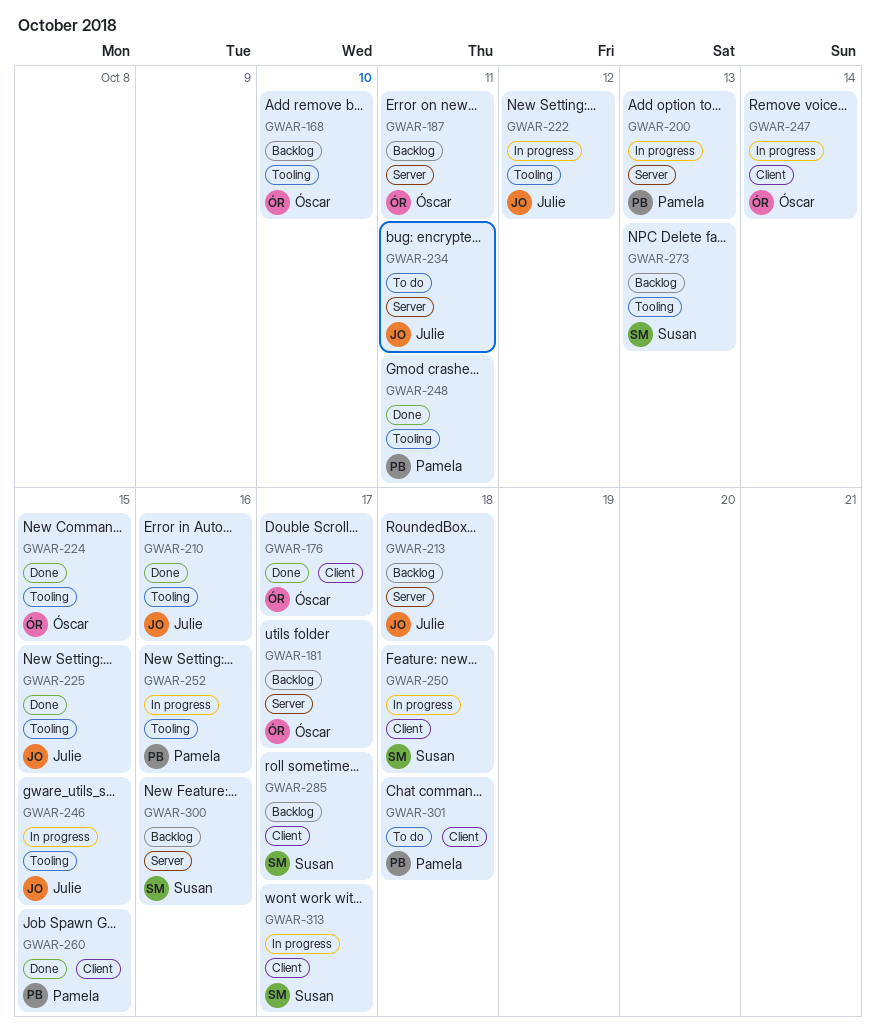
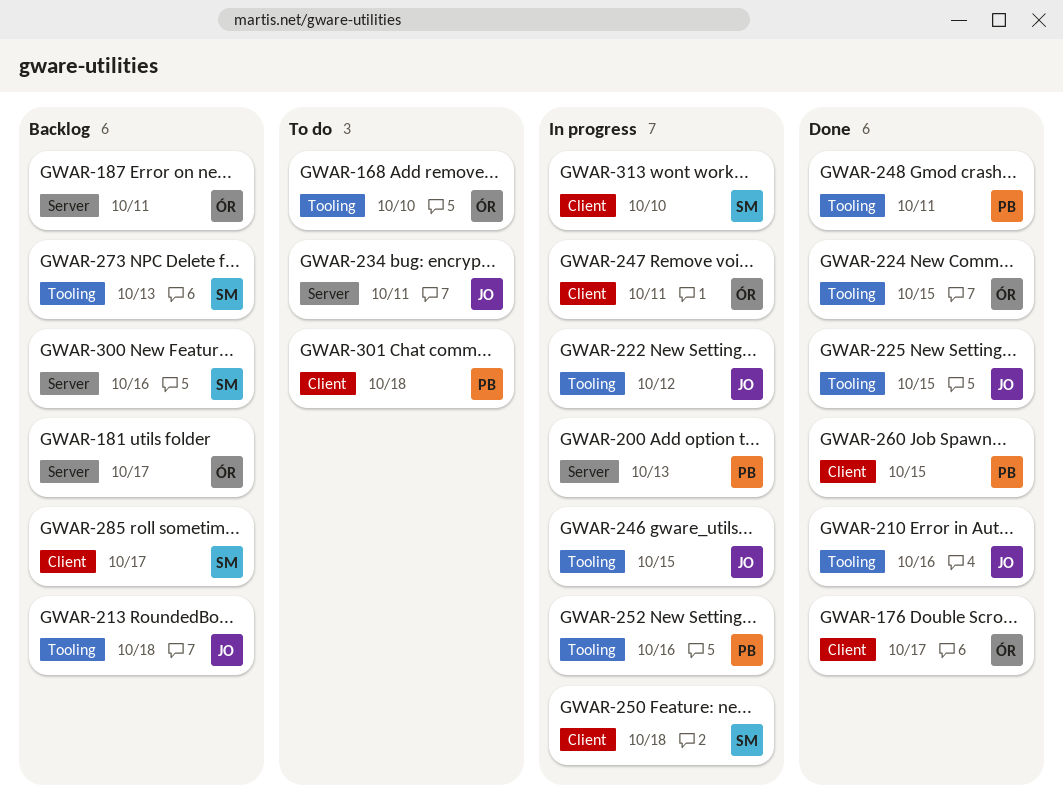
GWAR-168, status: Backlog -> To do
GWAR-213, label: Server -> Tooling
GWAR-247, due: Oct 14 -> Oct 11
GWAR-313, due: Oct 17 -> Oct 10

